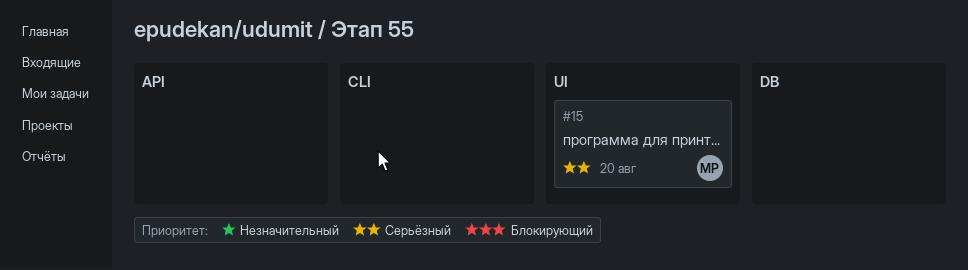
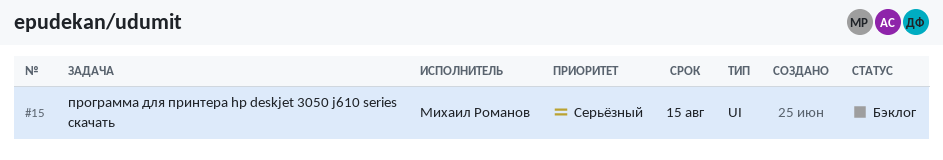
#15, due: Aug 20 -> Aug 15

